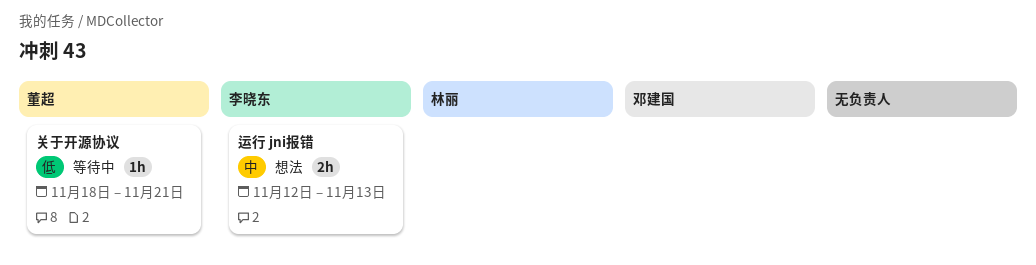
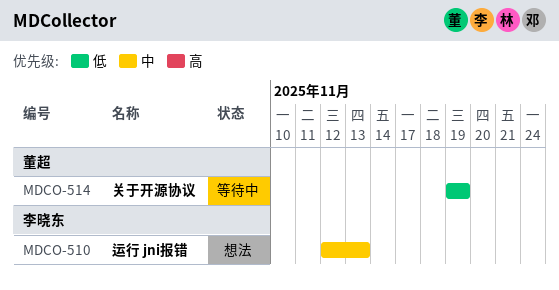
关于开源协议, start: Nov 18 -> Nov 19
关于开源协议, due: Nov 21 -> Nov 19

